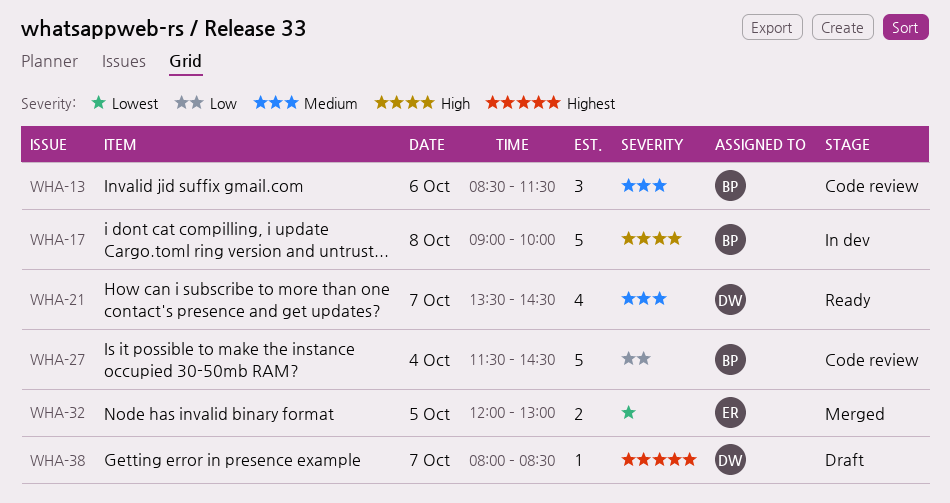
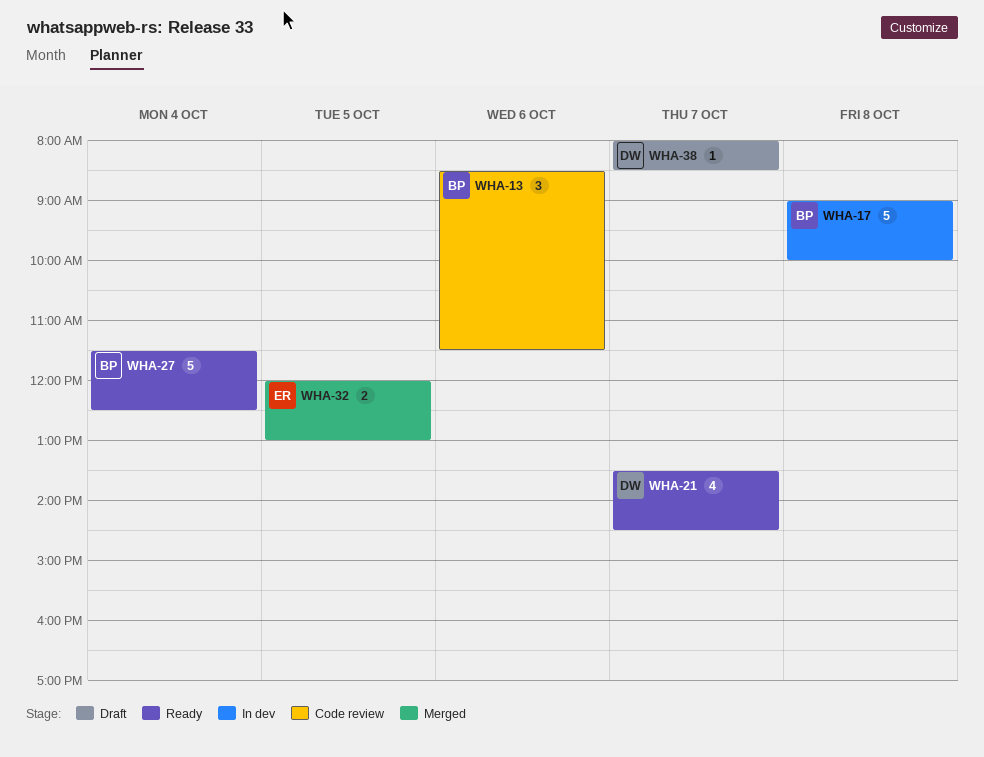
WHA-27, status: Code review -> Ready
WHA-27, ends: 14:30 -> 12:30

